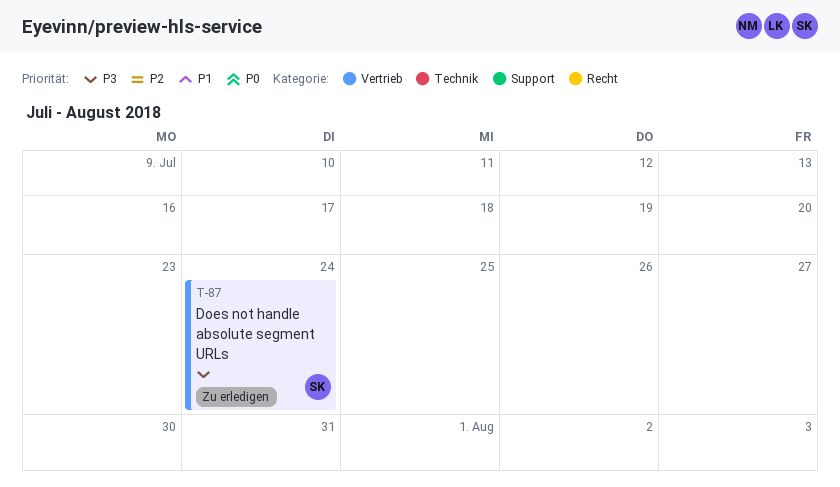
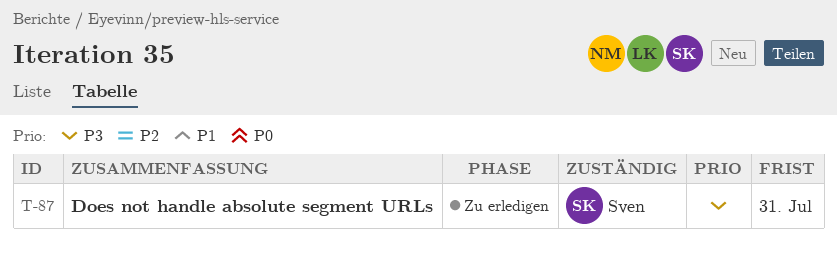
T-87, due: Jul 24 -> Jul 31

